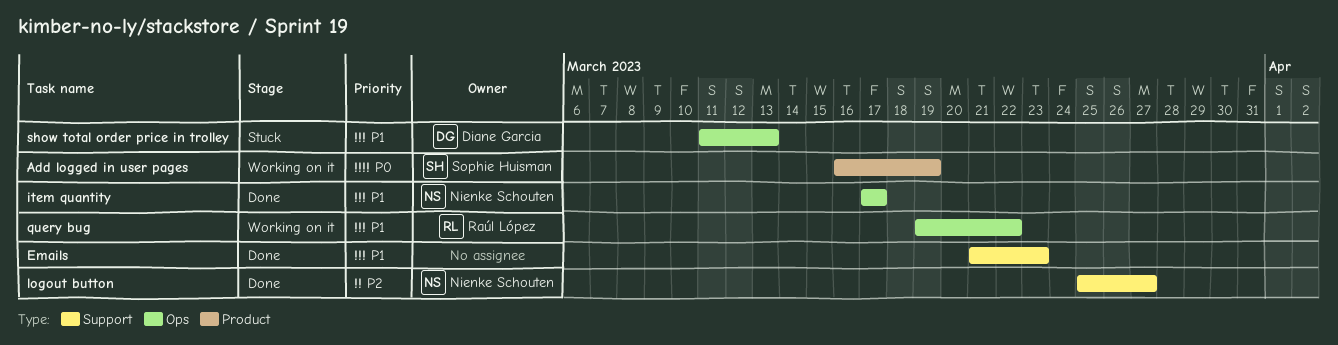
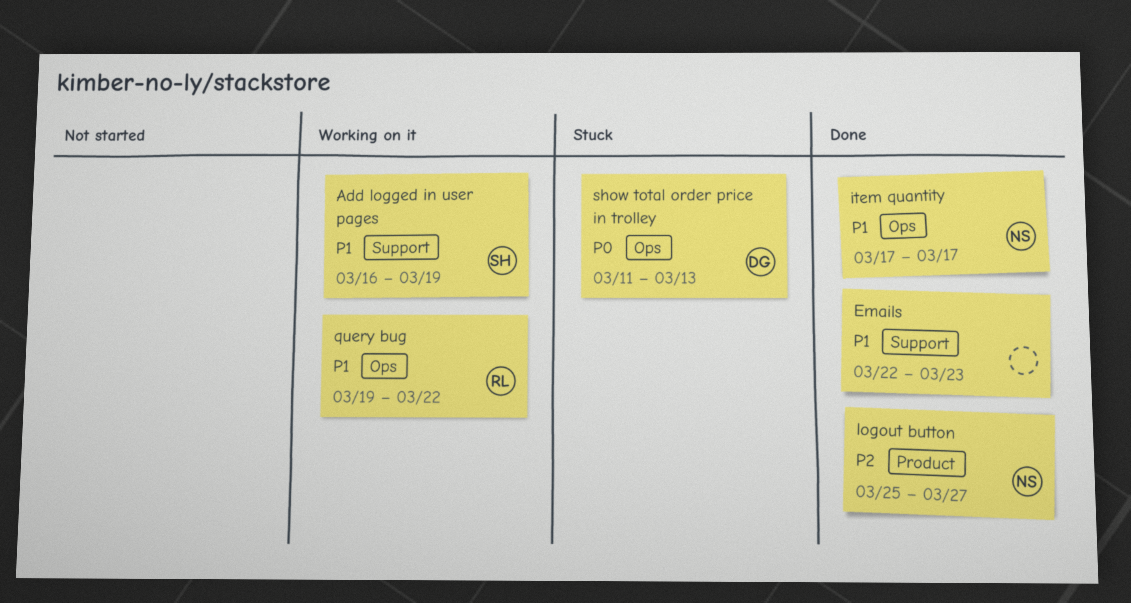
Add logged in user pages, priority: P0 -> P1
Add logged in user pages, label: Product -> Support
Emails, start: Mar 21 -> Mar 22
logout button, label: Support -> Product
show total order price in trolley, priority: P1 -> P0

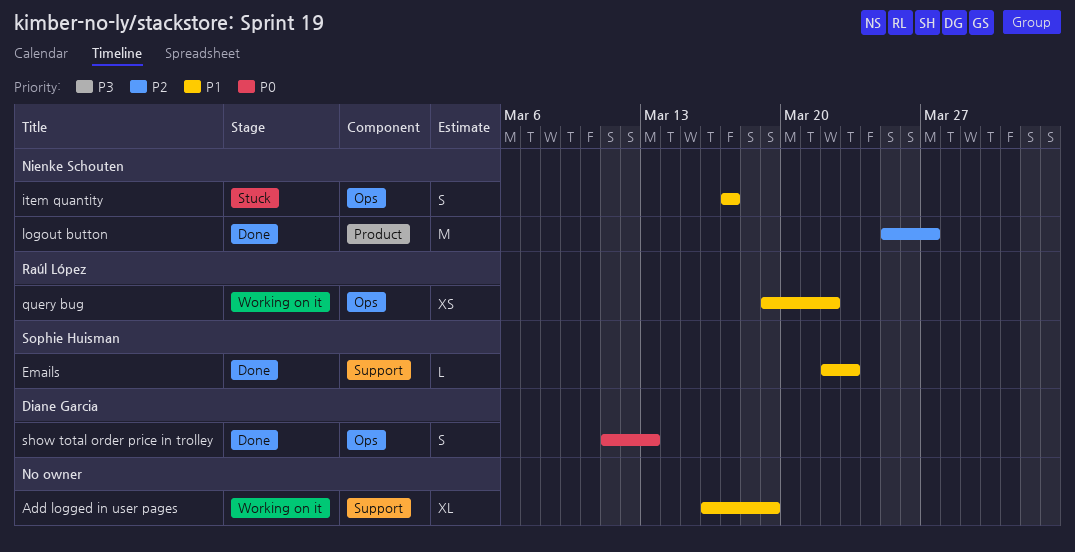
Add logged in user pages, owner: Sophie Huisman -> none
Emails, owner: none -> Sophie Huisman
item quantity, status: Done -> Stuck
show total order price in trolley, status: Stuck -> Done

